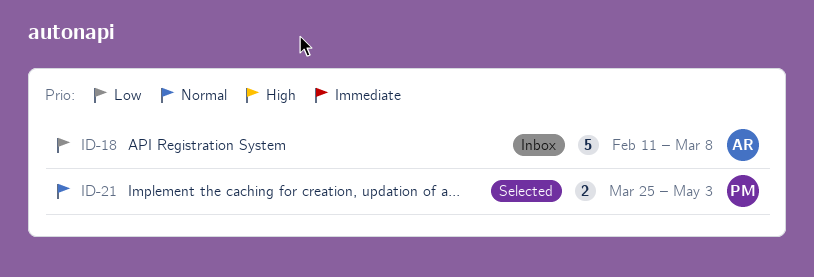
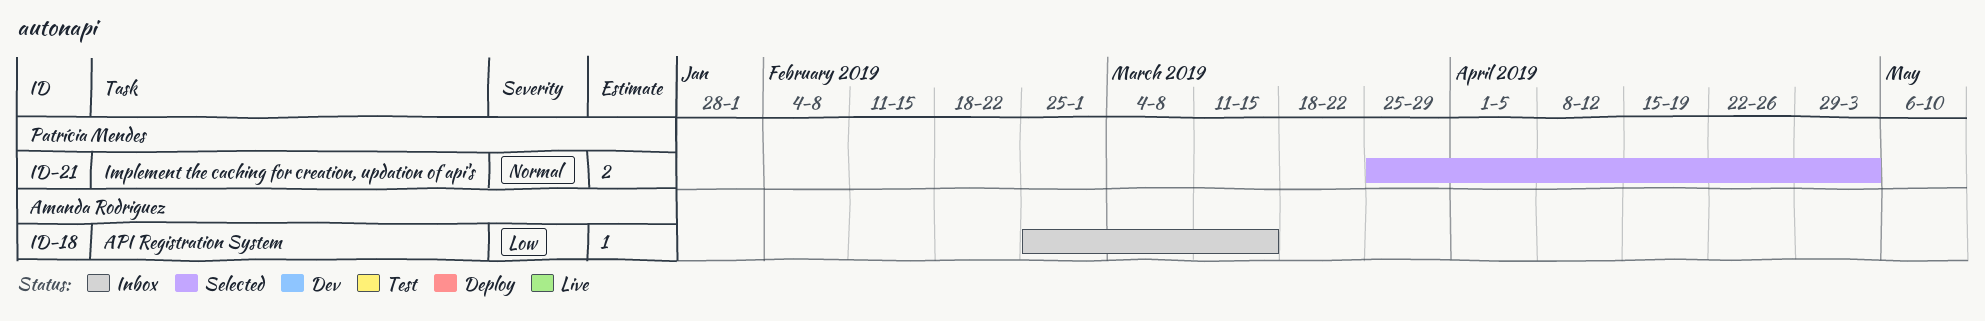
ID-18, estimate: 5 -> 1
ID-18, start: Feb 11 -> Feb 25
ID-18, due: Mar 8 -> Mar 15

